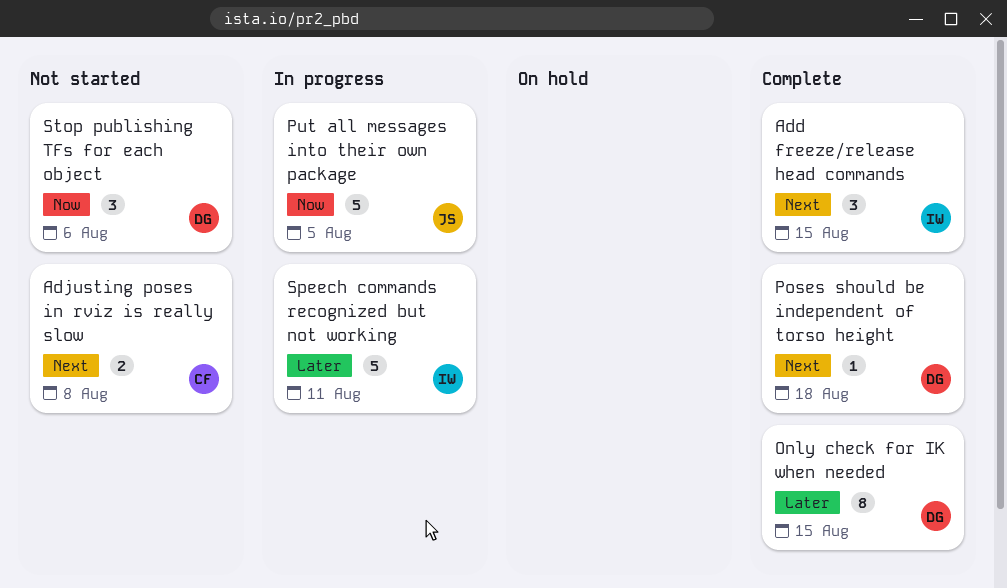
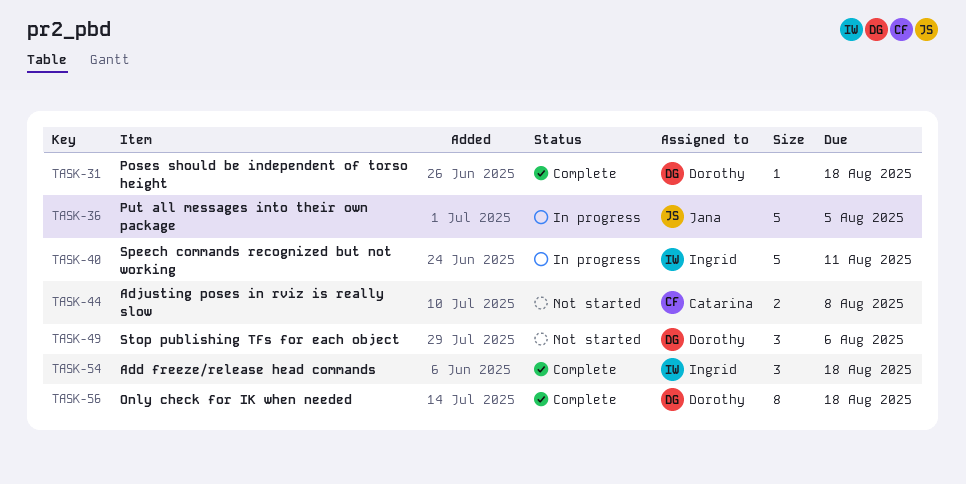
Add freeze/release head commands, due: Aug 15 -> Aug 18
Only check for IK when needed, due: Aug 15 -> Aug 18

